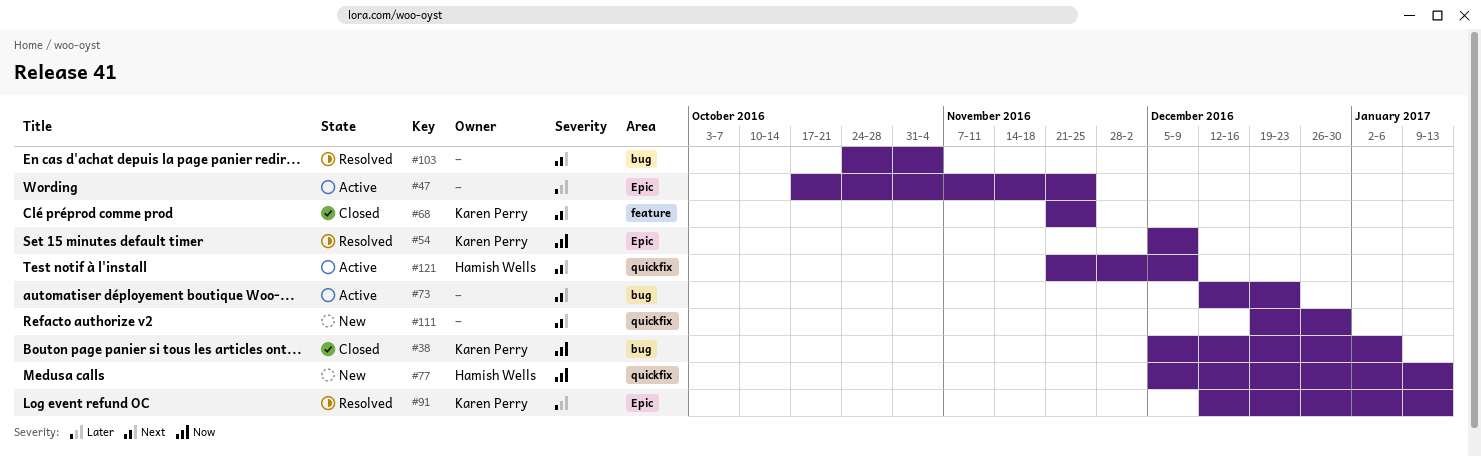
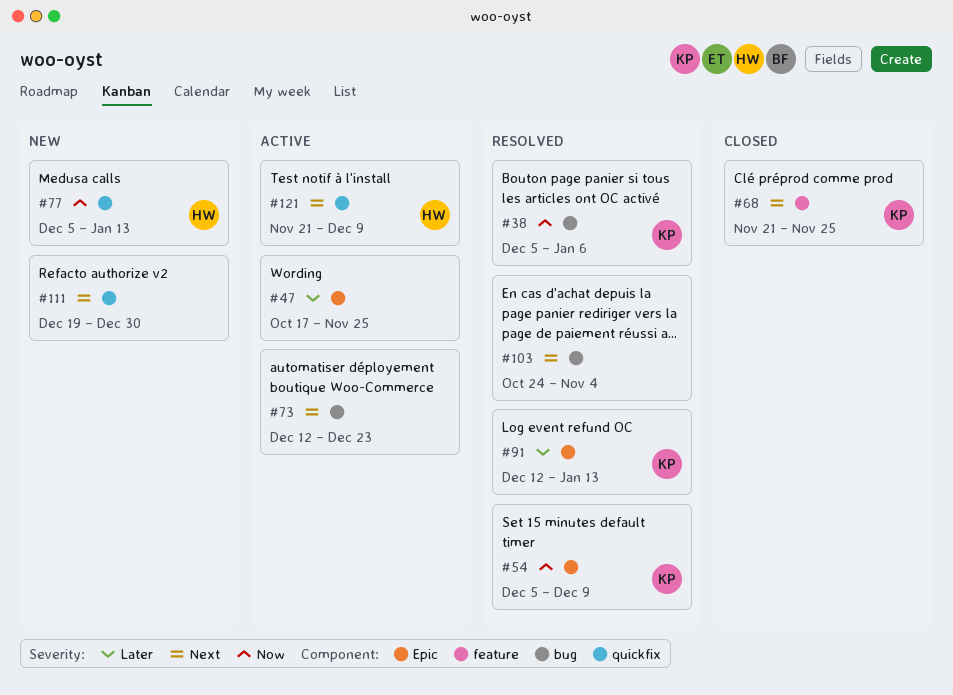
#38, status: Closed -> Resolved

